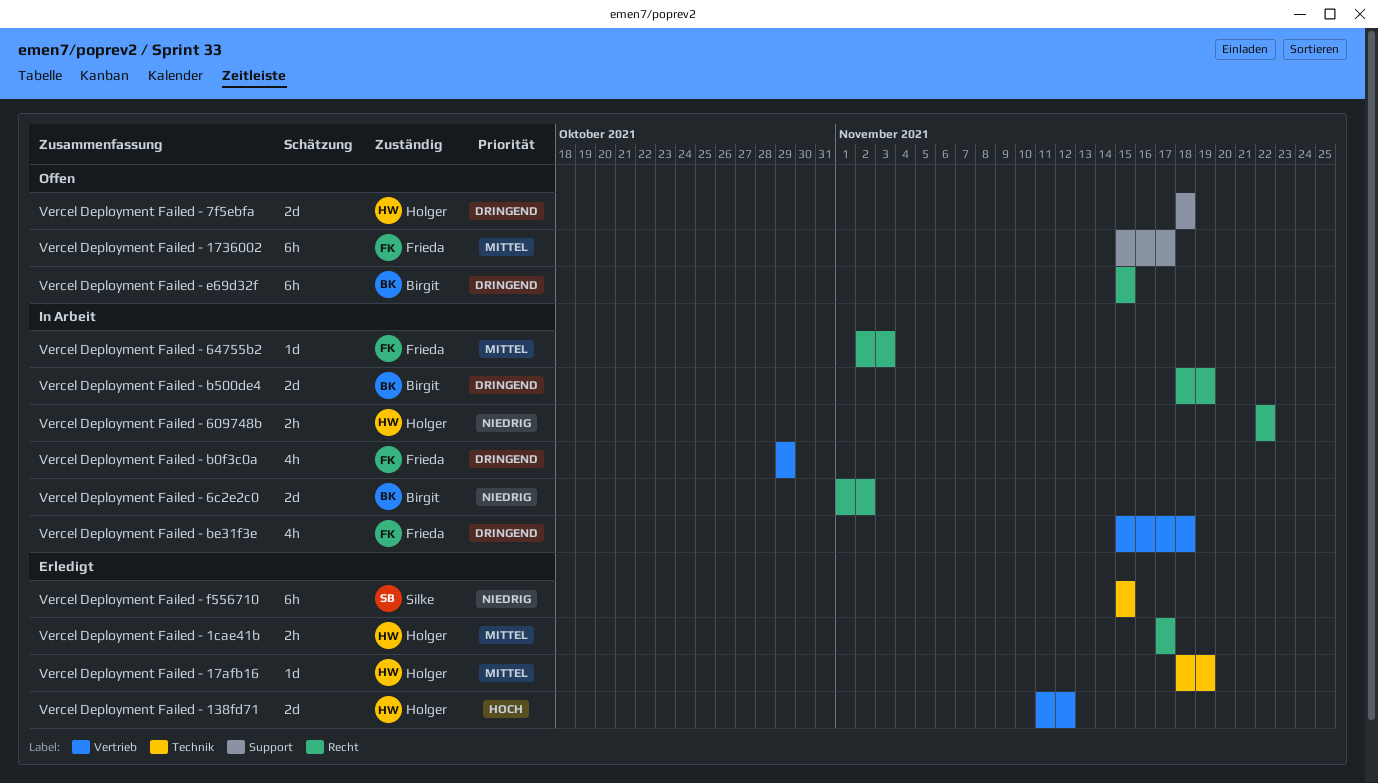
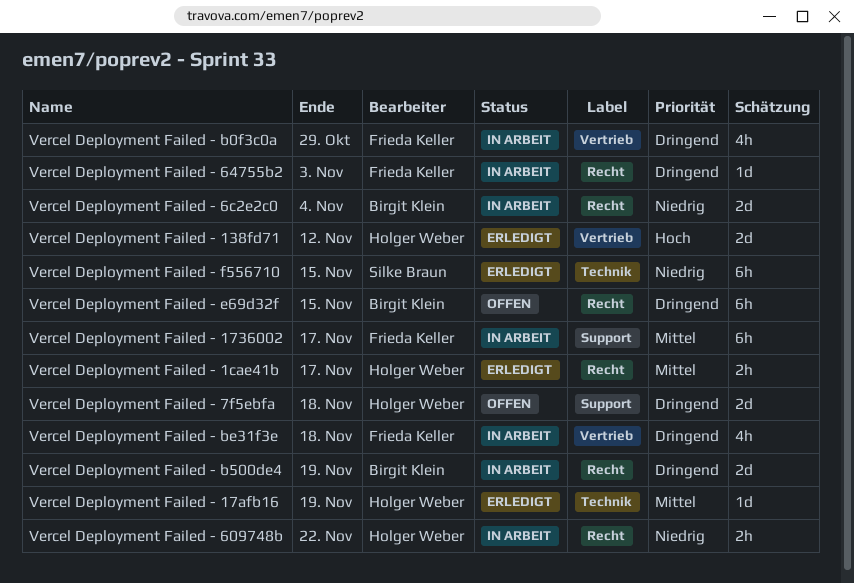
Vercel Deployment Failed - 1736002, status: Offen -> In Arbeit
Vercel Deployment Failed - 64755b2, priority: Mittel -> Dringend
Vercel Deployment Failed - 6c2e2c0, due: Nov 2 -> Nov 4

